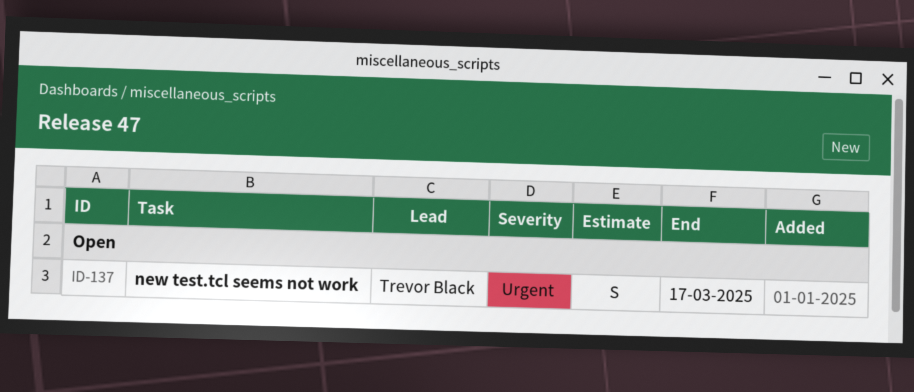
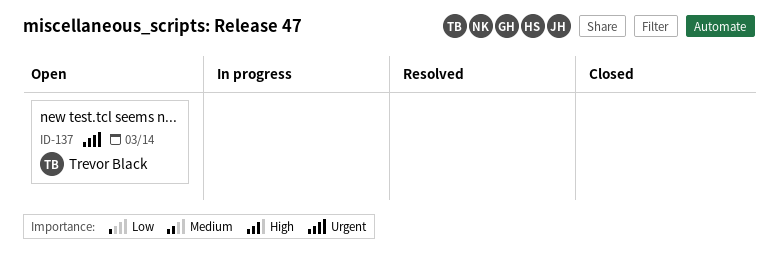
ID-137, due: Mar 17 -> Mar 14

